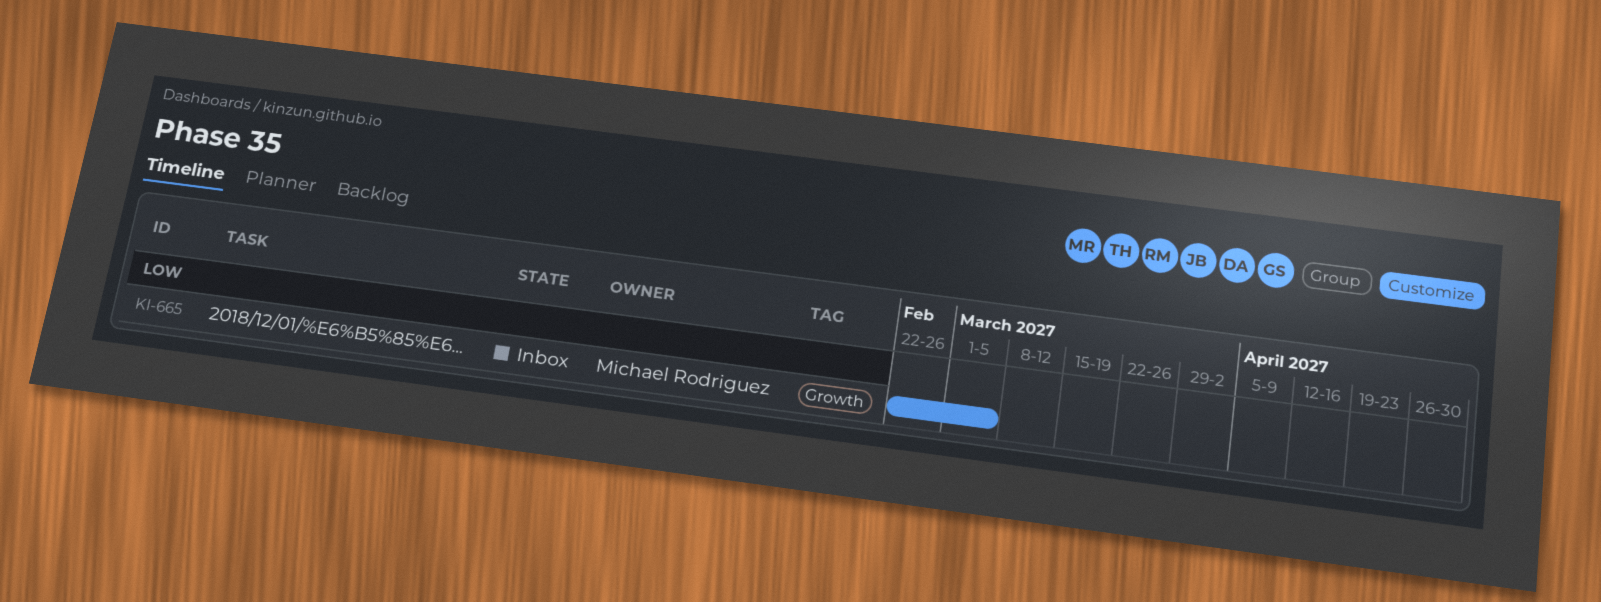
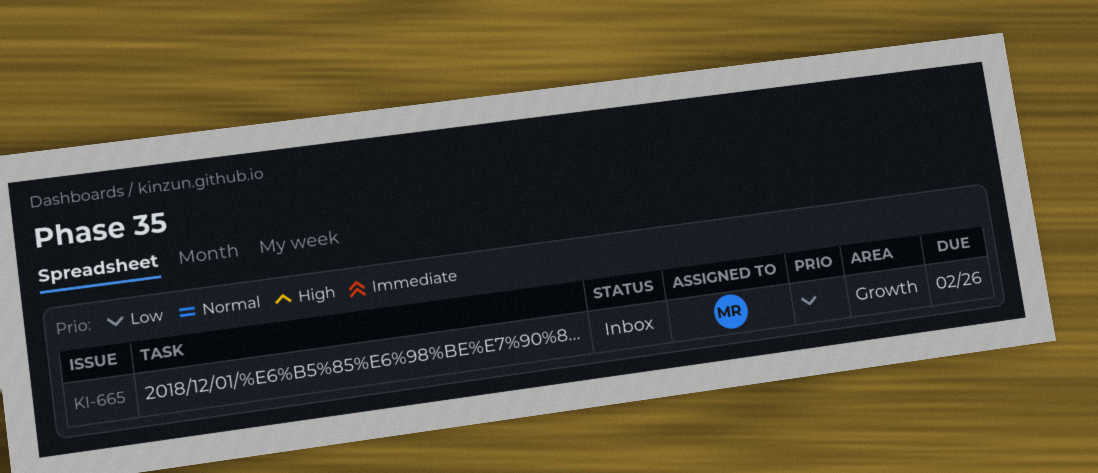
KI-665, due: Mar 5 -> Feb 26

